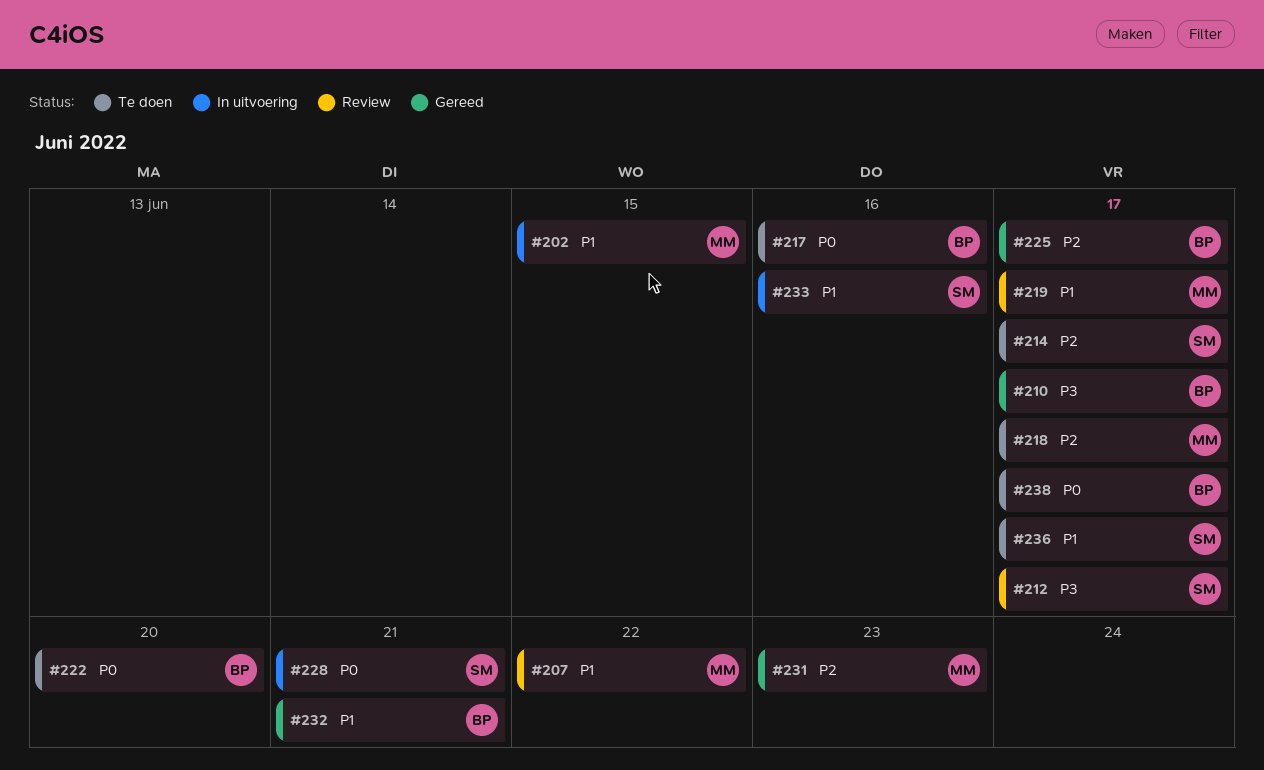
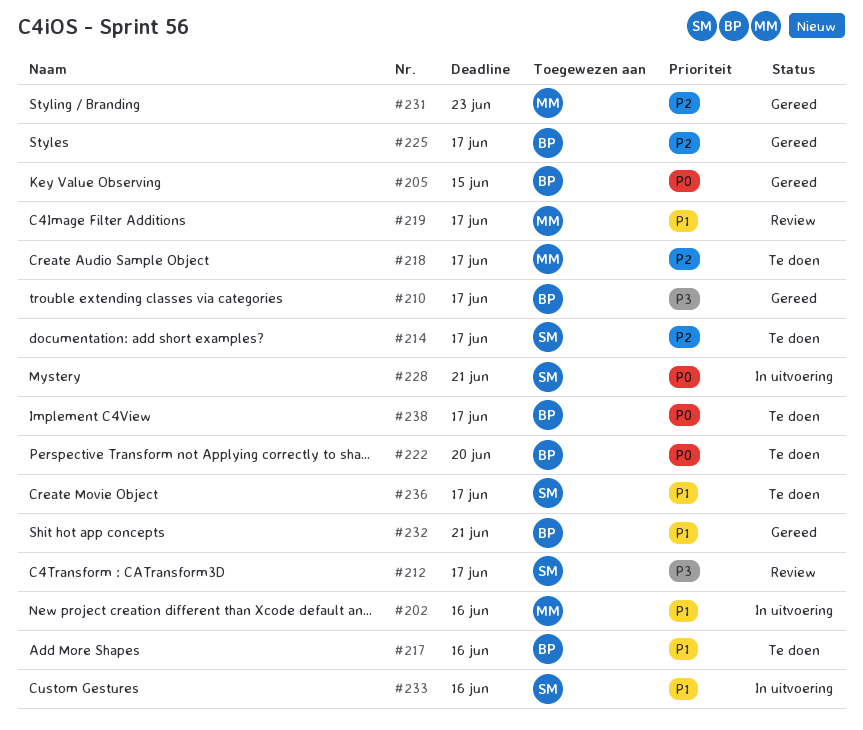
#202, due: Jun 15 -> Jun 16
#205: none -> present
#207: present -> none
#217, priority: P0 -> P1

